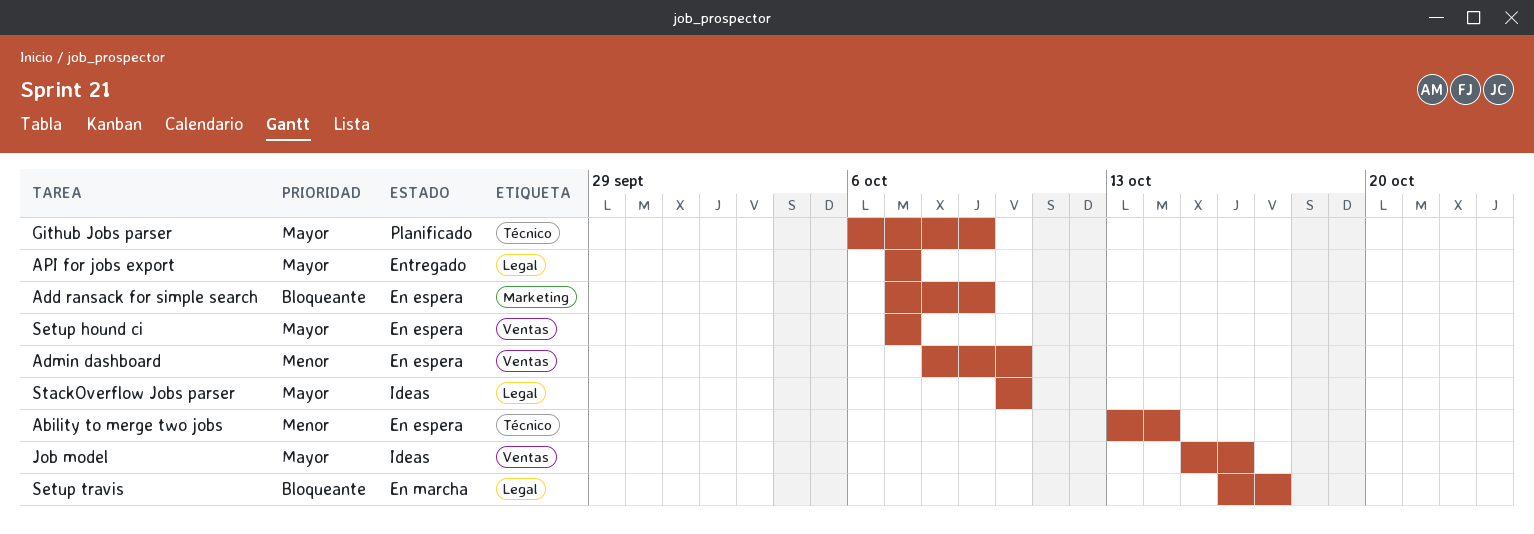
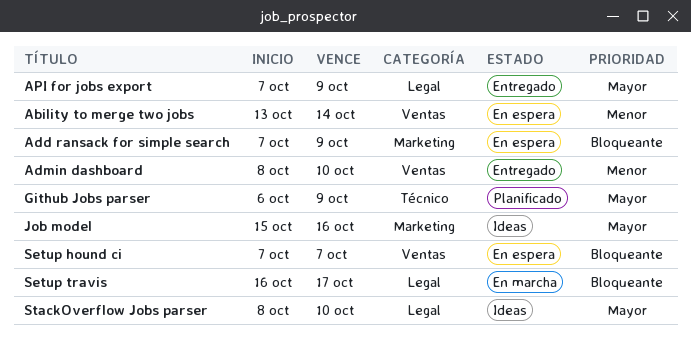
Ability to merge two jobs, label: Técnico -> Ventas
Admin dashboard, status: En espera -> Entregado
API for jobs export, due: Oct 7 -> Oct 9
Job model, label: Ventas -> Marketing
Setup hound ci, priority: Mayor -> Bloqueante
StackOverflow Jobs parser, start: Oct 10 -> Oct 8

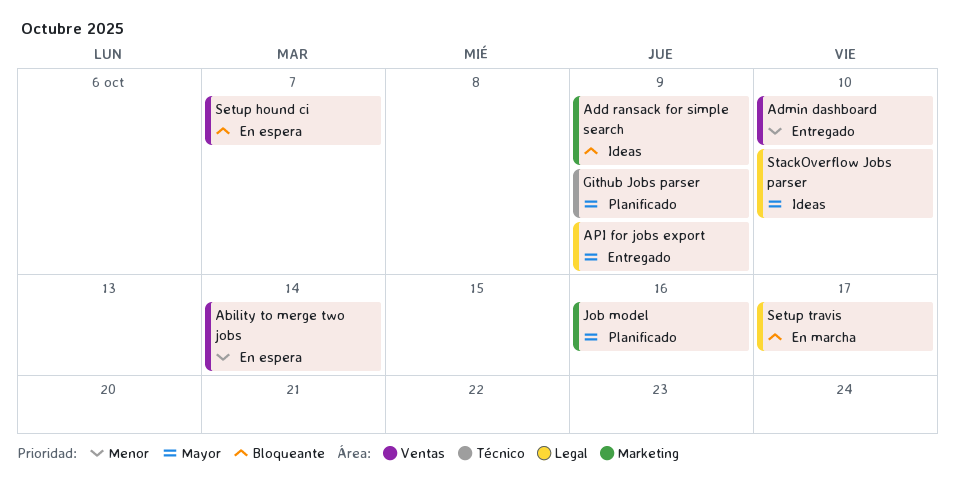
Add ransack for simple search, status: En espera -> Ideas
Job model, status: Ideas -> Planificado

